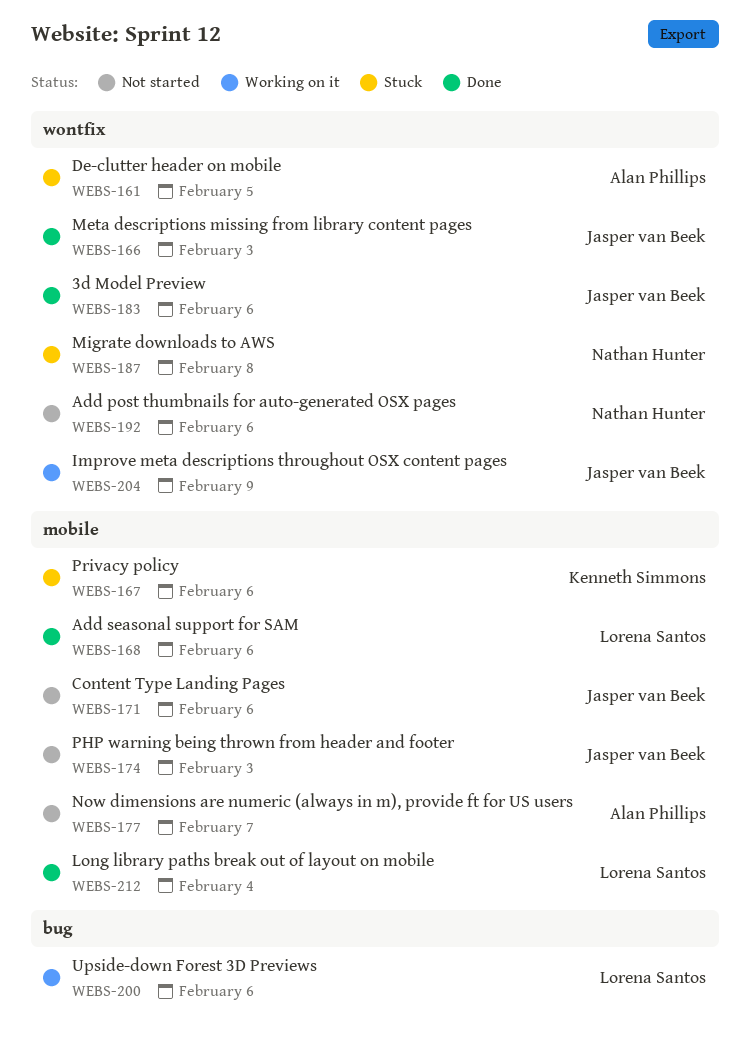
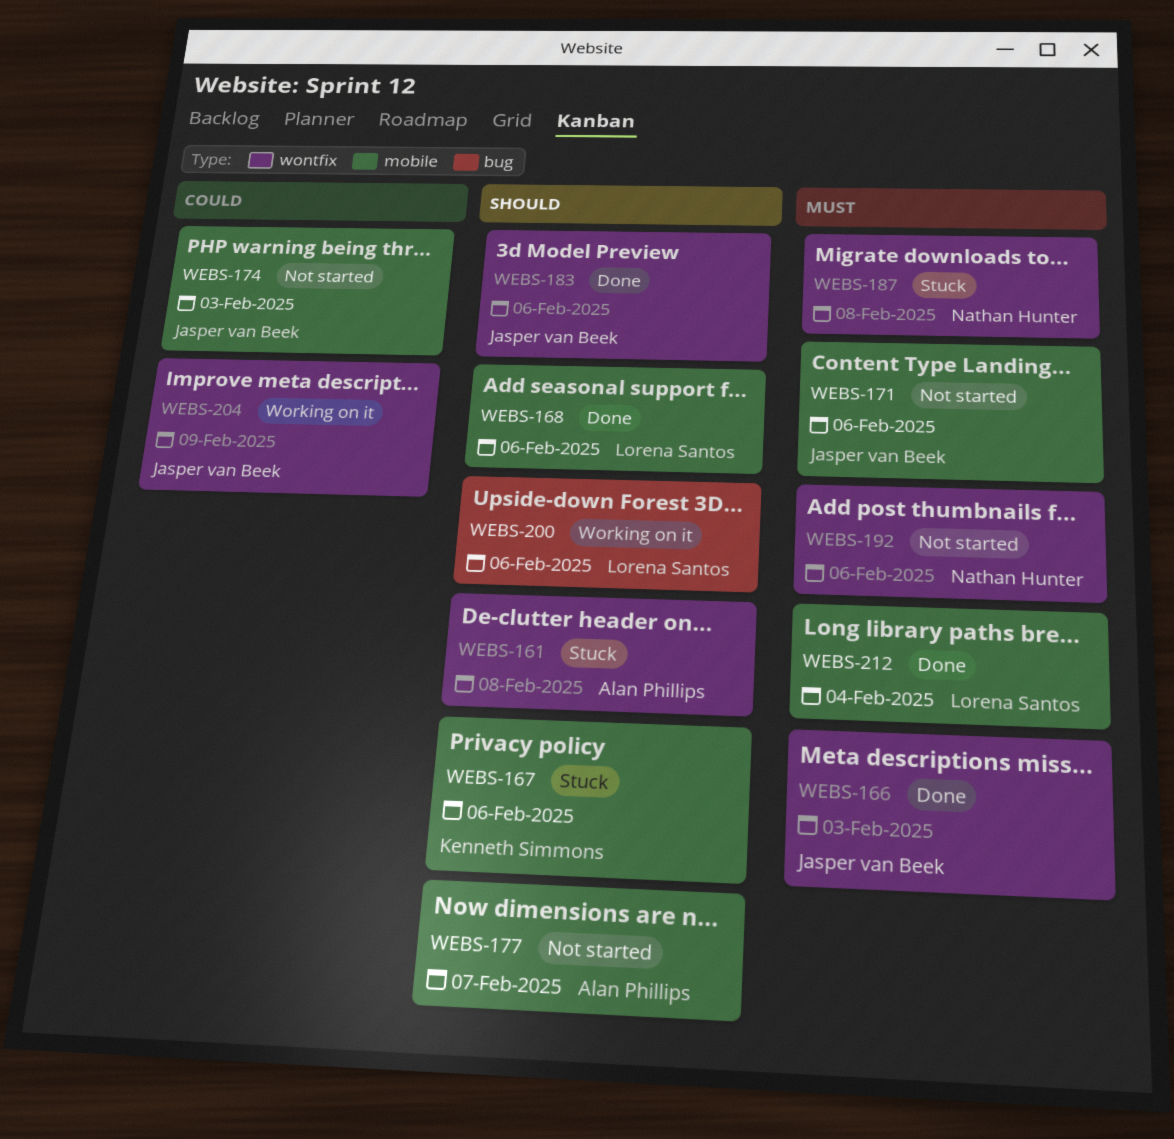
WEBS-161, due: Feb 5 -> Feb 8

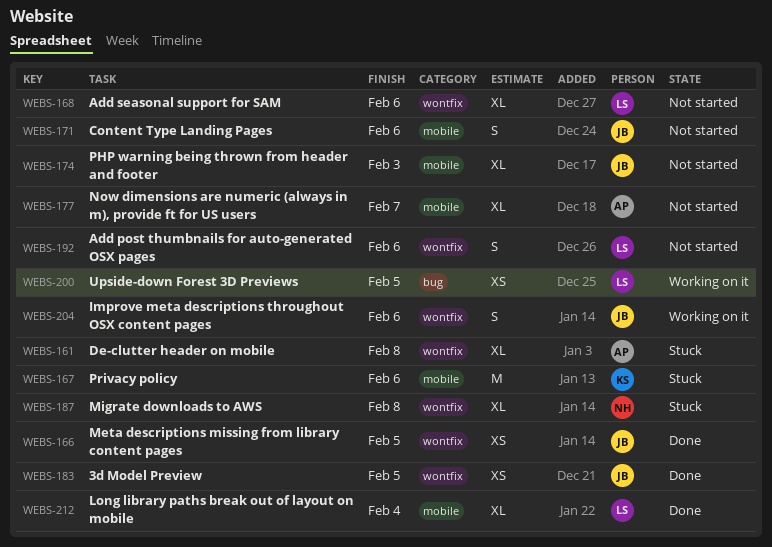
WEBS-166, due: Feb 3 -> Feb 5
WEBS-168, status: Done -> Not started
WEBS-168, label: mobile -> wontfix
WEBS-183, due: Feb 6 -> Feb 5
WEBS-192, owner: Nathan Hunter -> Lorena Santos
WEBS-200, due: Feb 6 -> Feb 5
WEBS-204, due: Feb 9 -> Feb 6

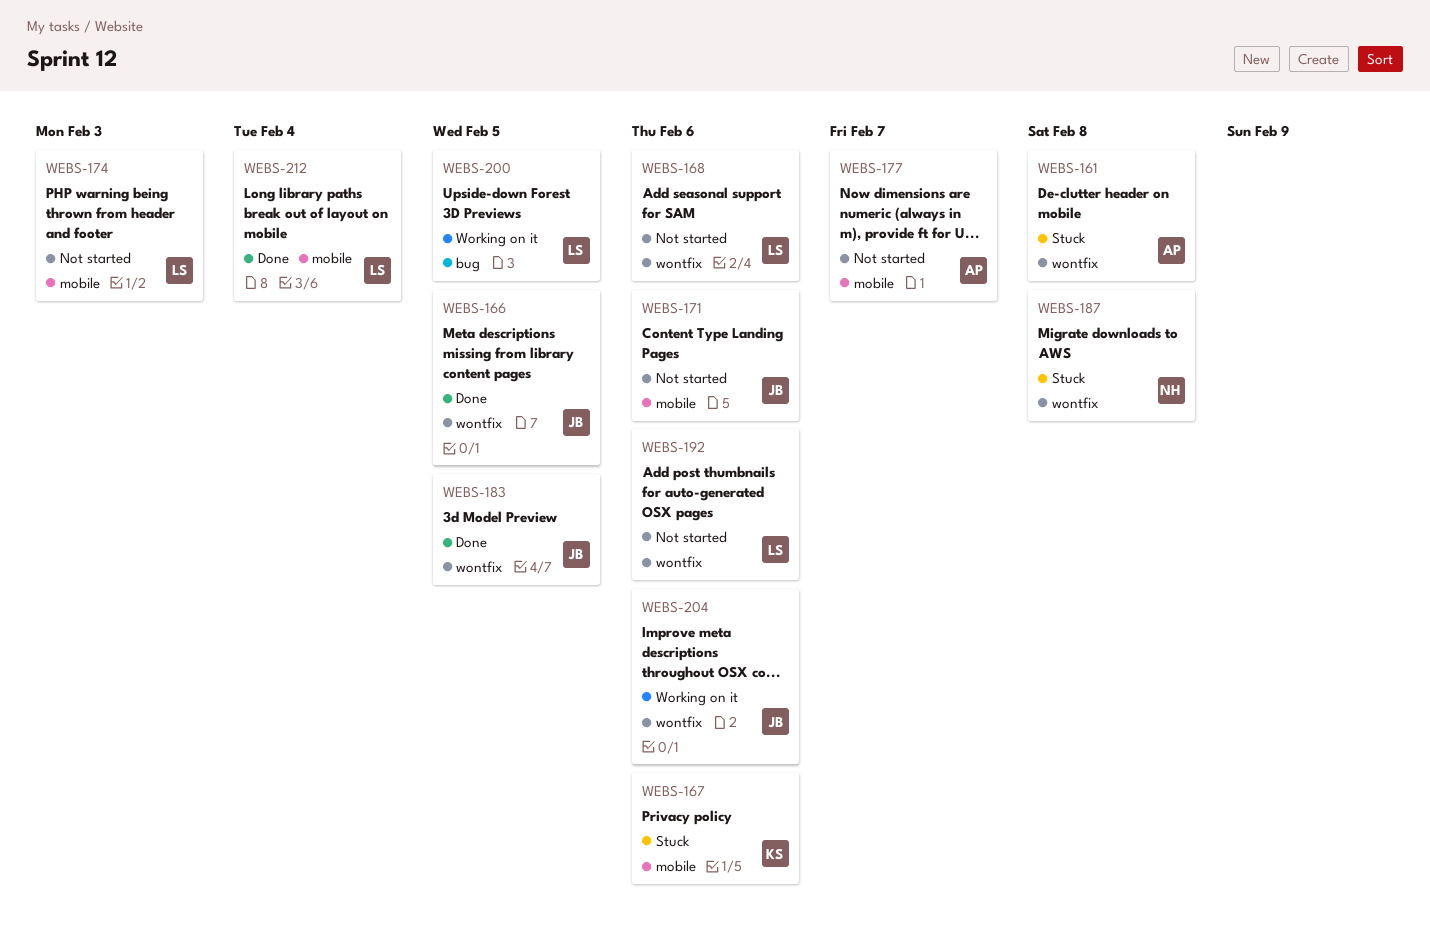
WEBS-174, owner: JB -> LS

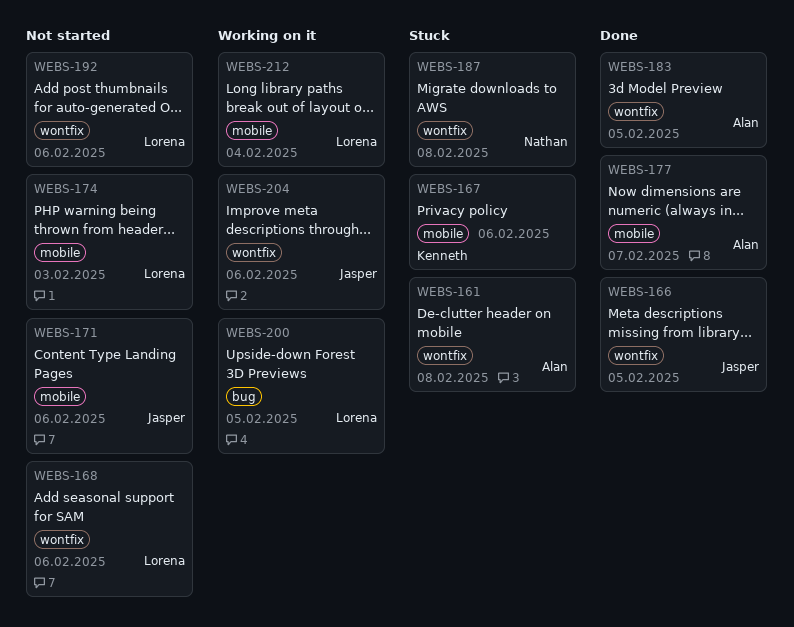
WEBS-177, status: Not started -> Done
WEBS-183, owner: Jasper -> Alan
WEBS-212, status: Done -> Working on it

